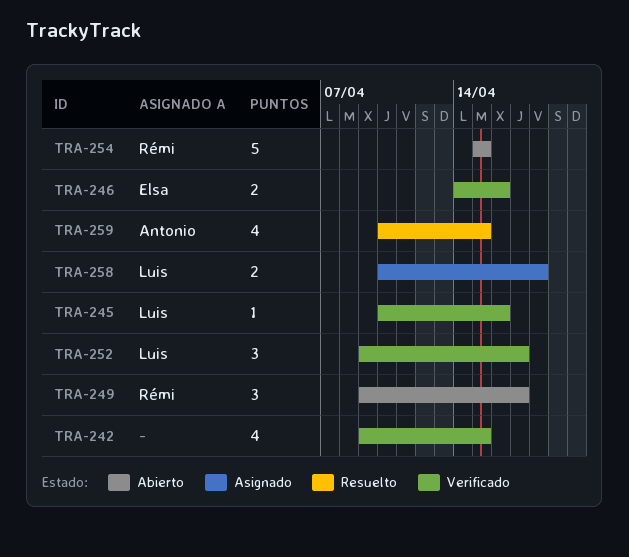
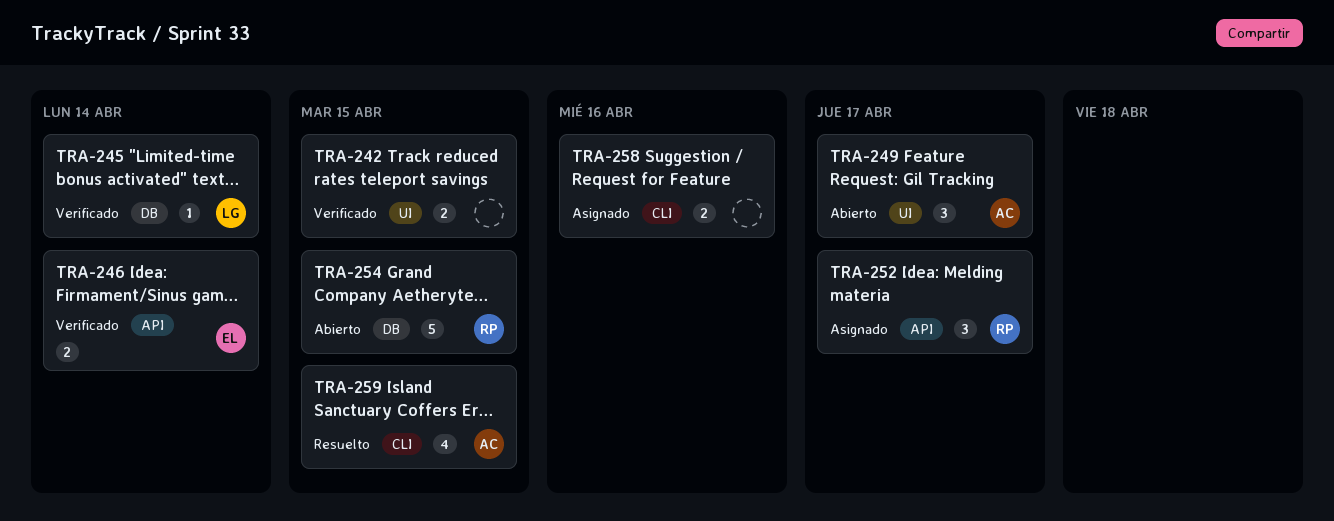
TRA-242, estimate: 4 -> 2
TRA-245, due: Apr 16 -> Apr 14
TRA-246, due: Apr 16 -> Apr 14
TRA-249, owner: Rémi -> Antonio
TRA-252, status: Verificado -> Asignado
TRA-252, owner: Luis -> Rémi
TRA-258, owner: Luis -> none
TRA-258, due: Apr 18 -> Apr 16

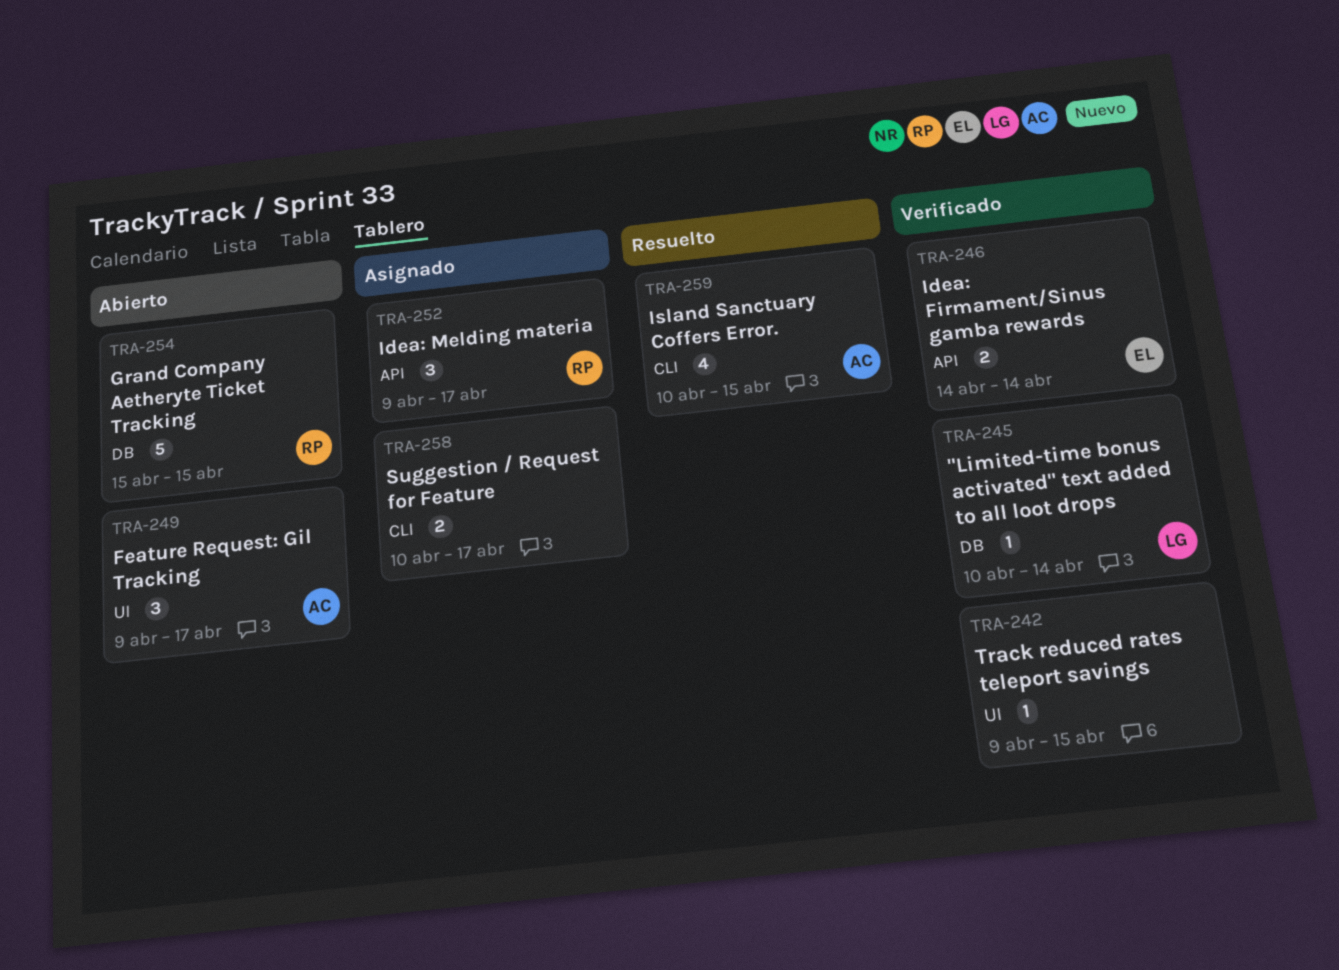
TRA-242, estimate: 2 -> 1
TRA-258, due: Apr 16 -> Apr 17

